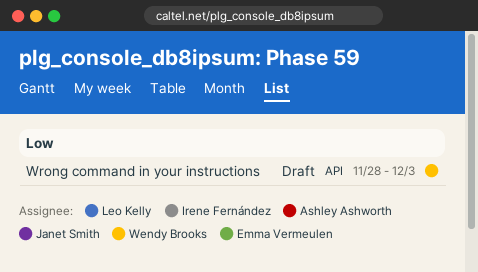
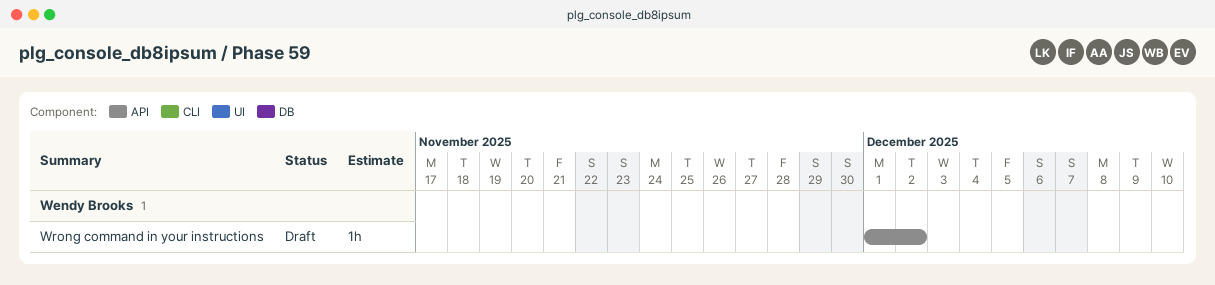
Wrong command in your instructions, start: Nov 28 -> Dec 1
Wrong command in your instructions, due: Dec 3 -> Dec 2

